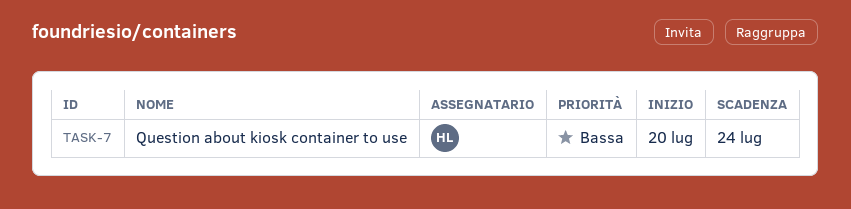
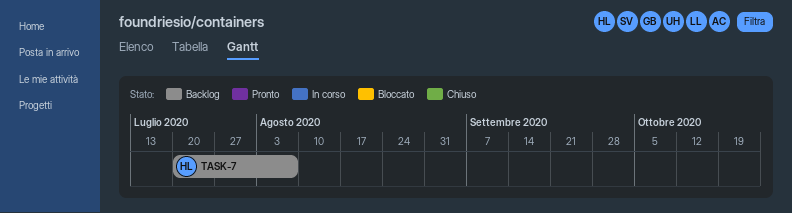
TASK-7, due: Jul 24 -> Aug 7

